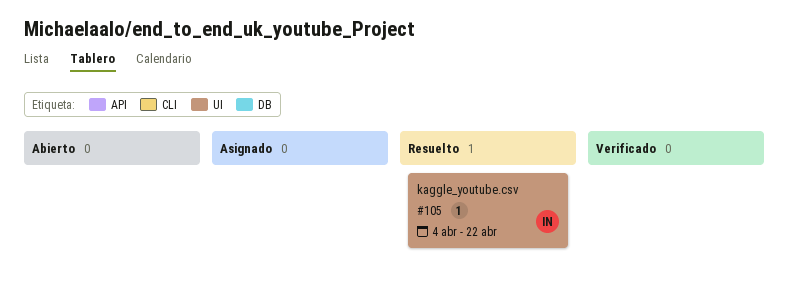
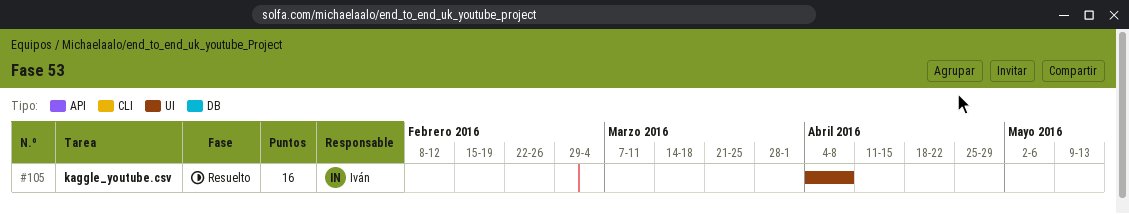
#105, estimate: 1 -> 16
#105, due: Apr 22 -> Apr 8

